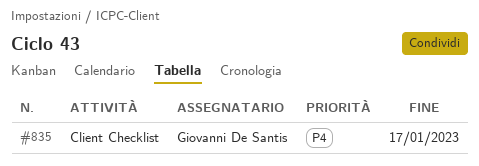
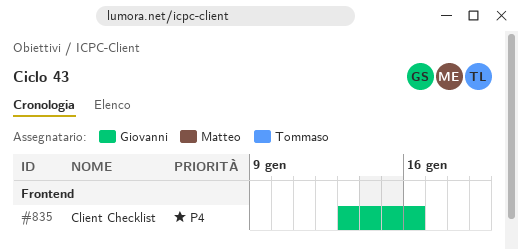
#835, due: Jan 17 -> Jan 16

